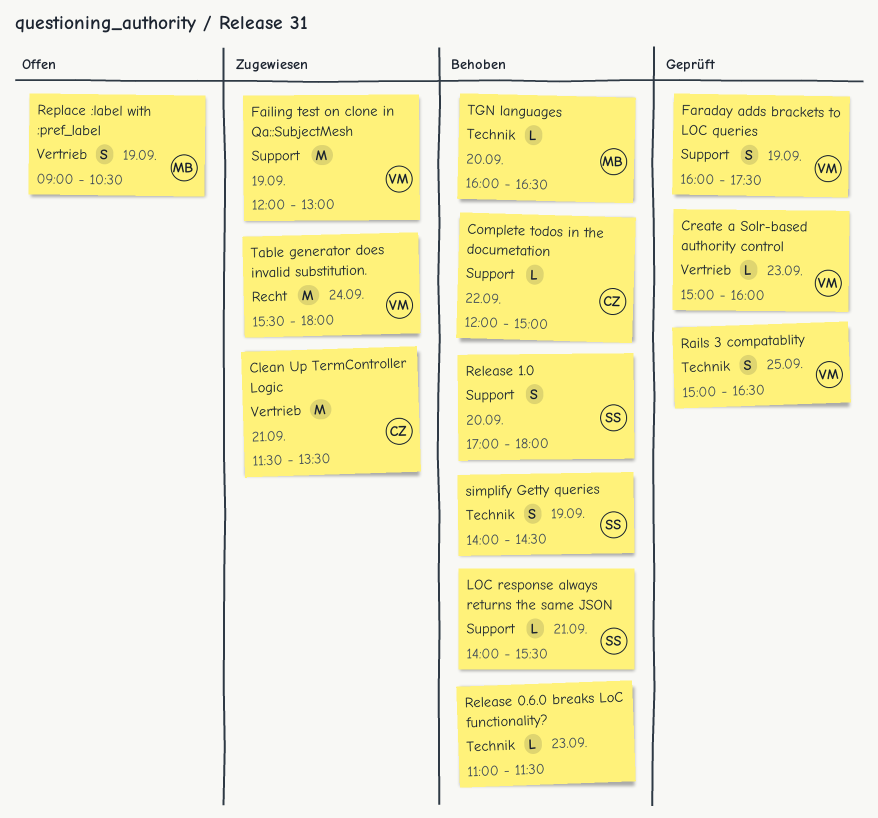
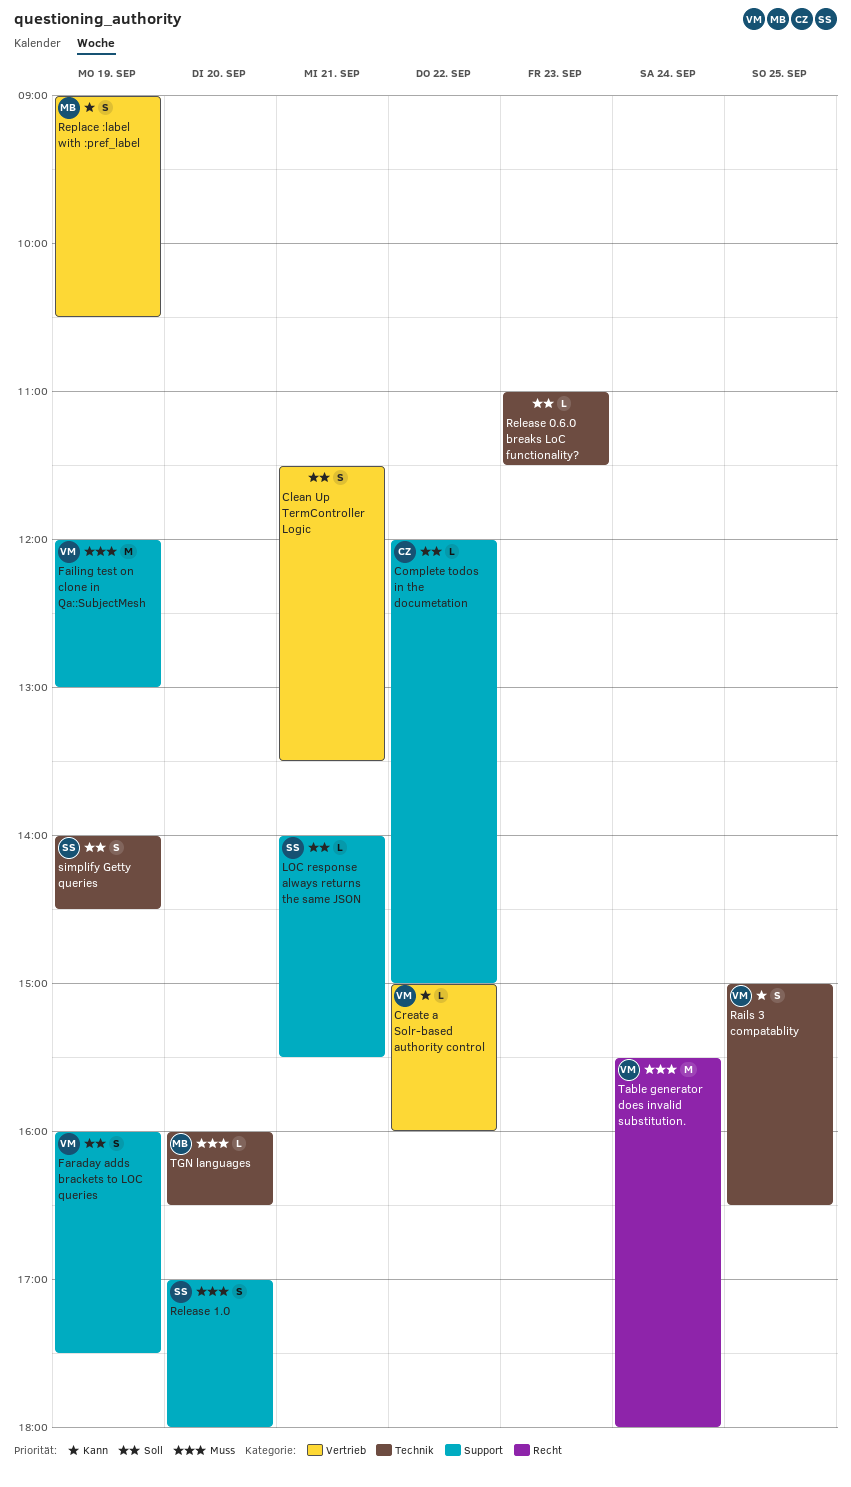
Clean Up TermController Logic, owner: CZ -> none
Clean Up TermController Logic, estimate: M -> S
Create a Solr-based authority control, day: Sep 23 -> Sep 22

